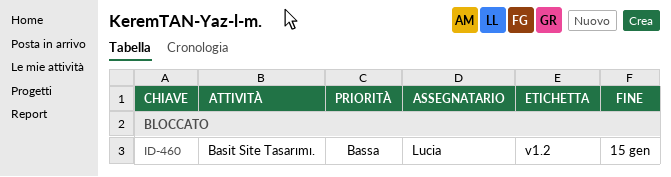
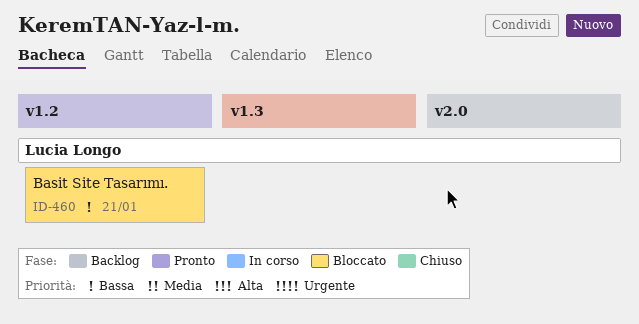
ID-460, due: Jan 15 -> Jan 21

